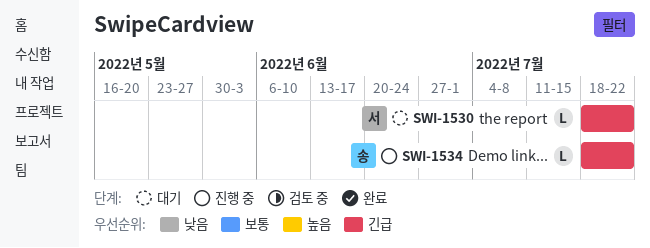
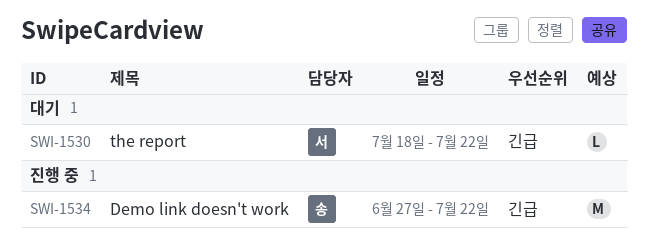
SWI-1534, estimate: L -> M
SWI-1534, start: Jul 18 -> Jun 27

